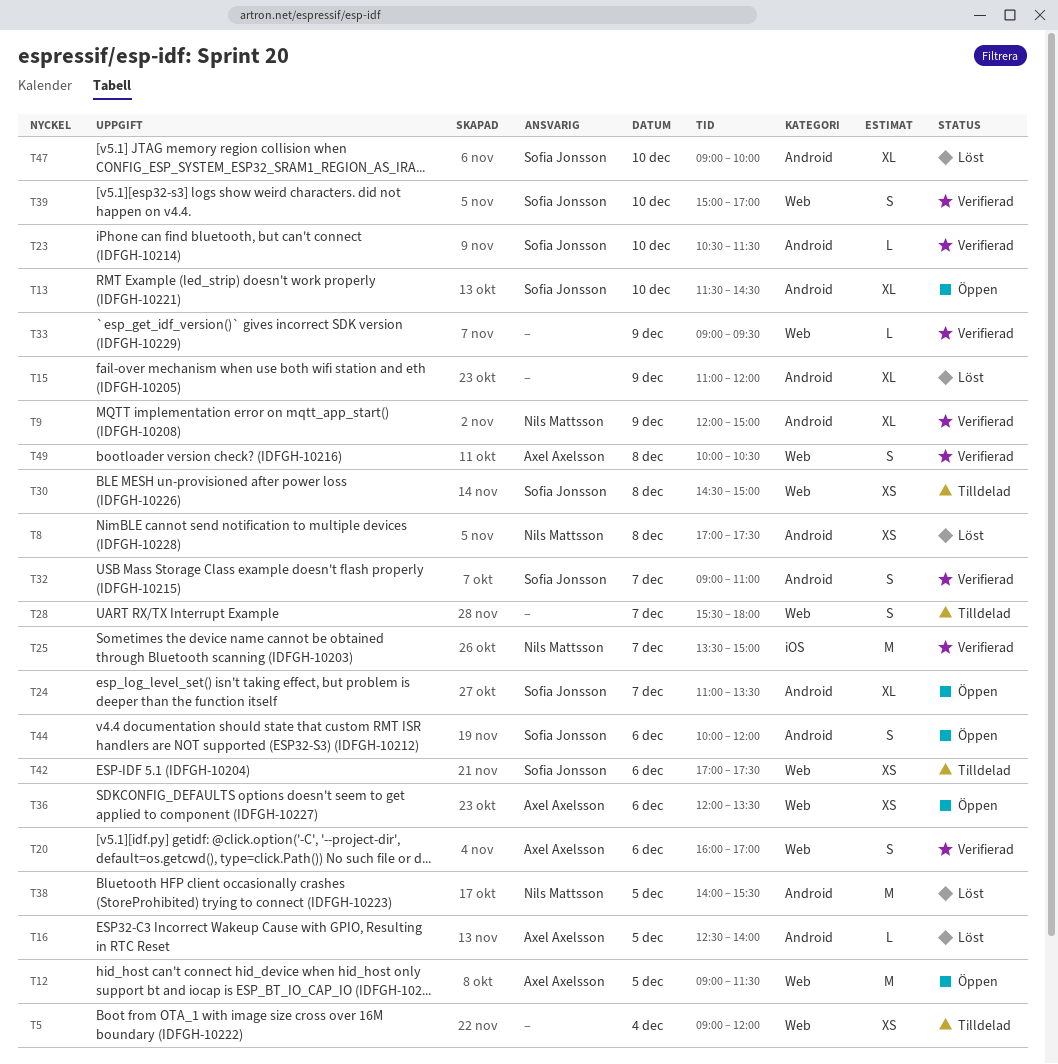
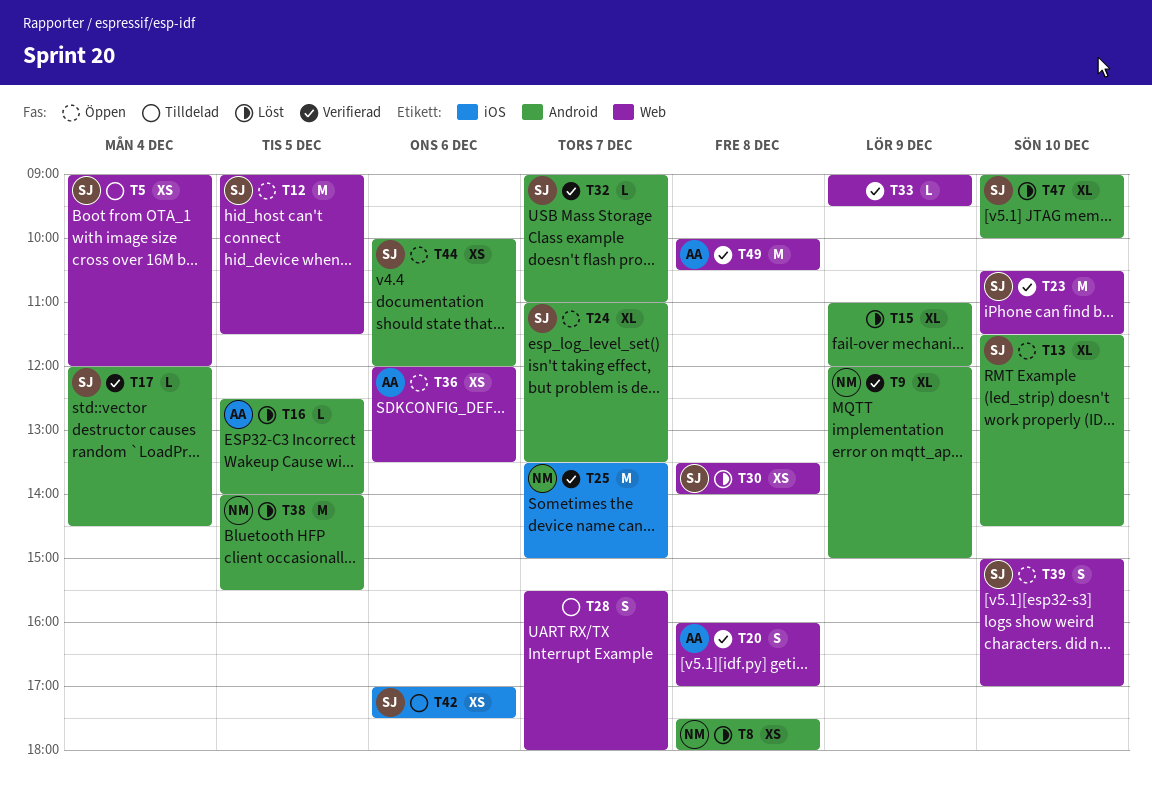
T5, owner: none -> Sofia Jonsson
T8, begins: 17:00 -> 17:30
T8, ends: 17:30 -> 18:00
T12, owner: Axel Axelsson -> Sofia Jonsson
T17: none -> present
T20, day: Dec 6 -> Dec 8
T23, label: Android -> Web
T23, estimate: L -> M
T30, status: Tilldelad -> Löst
T30, begins: 14:30 -> 13:30
T30, ends: 15:00 -> 14:00
T32, estimate: S -> L
T39, status: Verifierad -> Öppen
T42, label: Web -> iOS
T44, estimate: S -> XS
T49, estimate: S -> M

